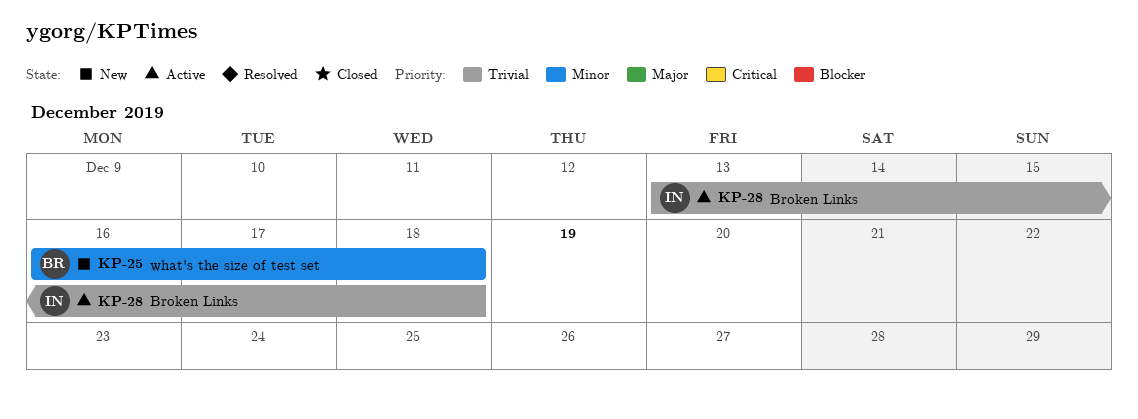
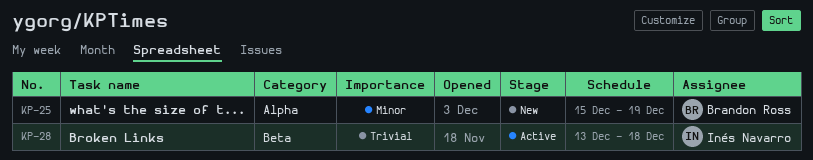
KP-25, start: Dec 16 -> Dec 15
KP-25, due: Dec 18 -> Dec 19

